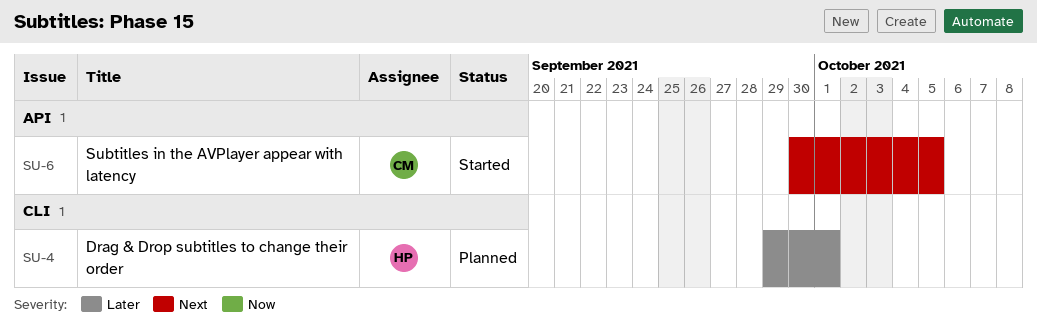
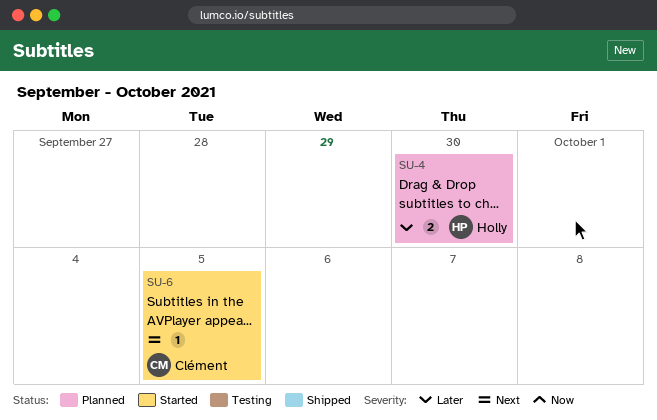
SU-4, due: Oct 1 -> Sep 30

